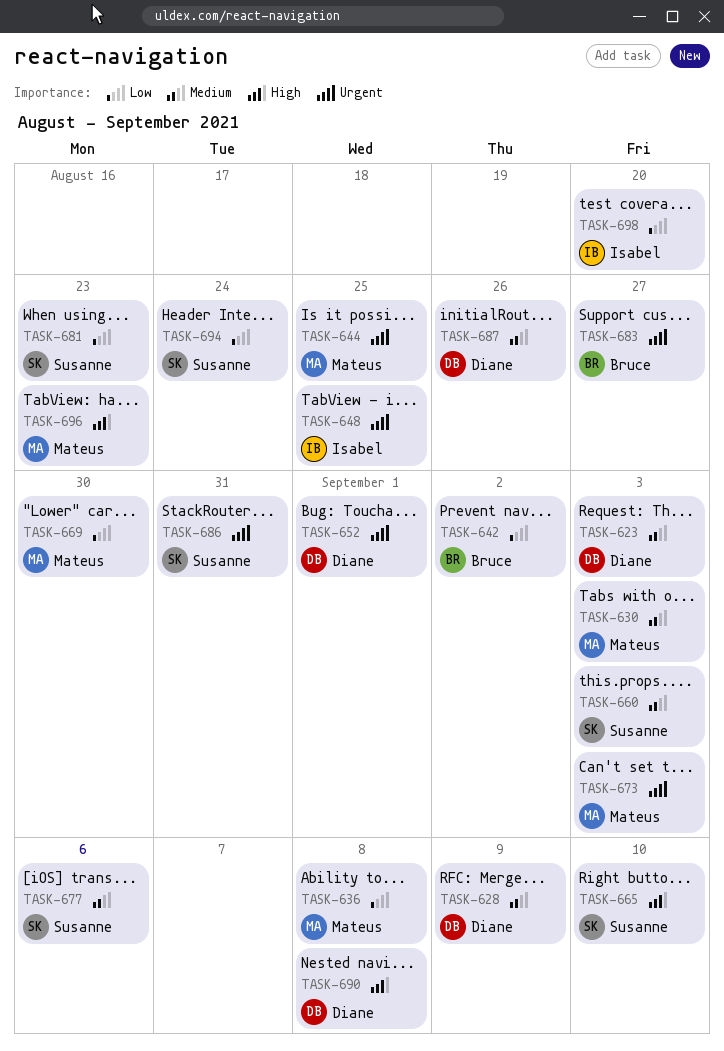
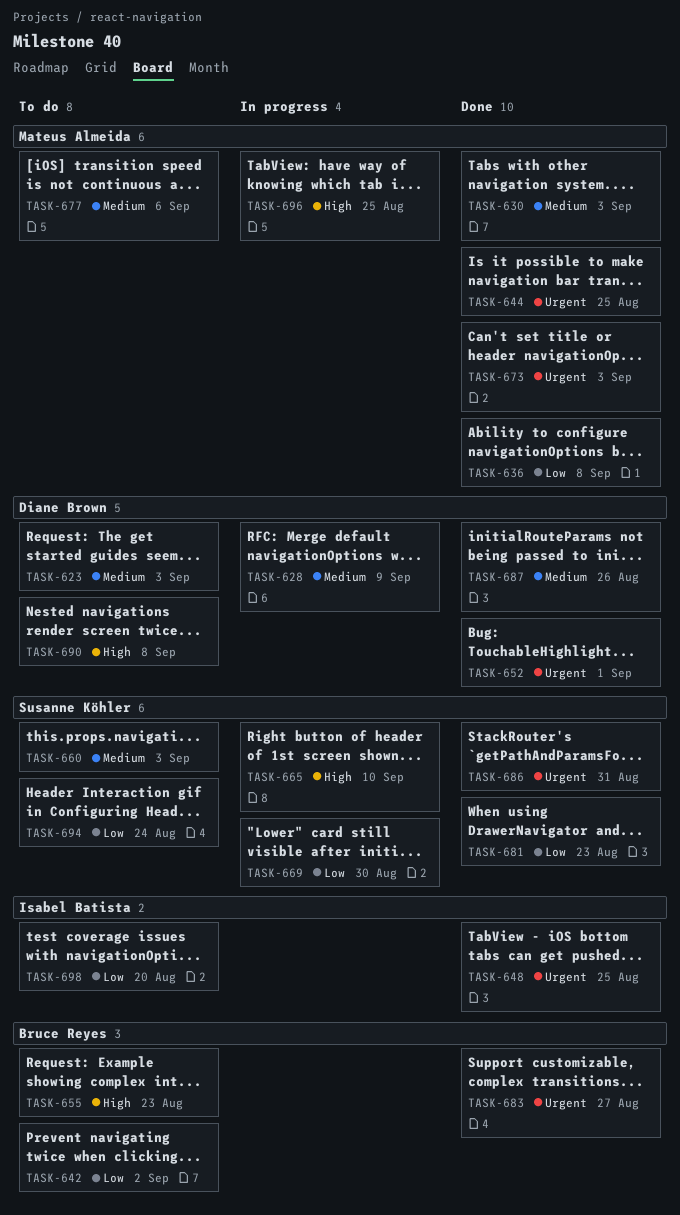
TASK-655: none -> present
TASK-669, owner: Mateus Almeida -> Susanne Köhler
TASK-677, owner: Susanne Köhler -> Mateus Almeida
TASK-696, due: Aug 23 -> Aug 25

